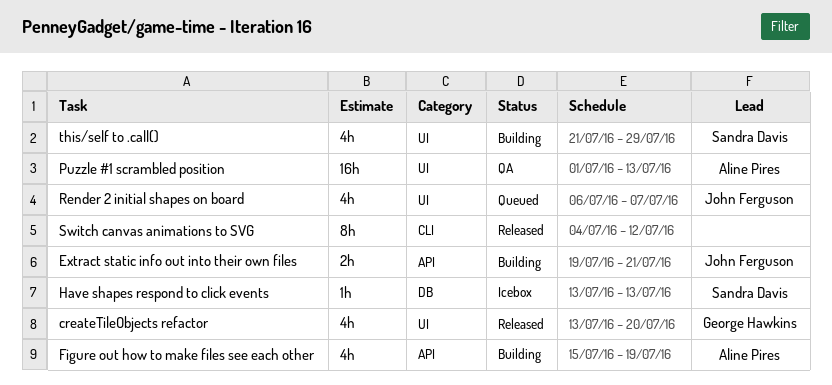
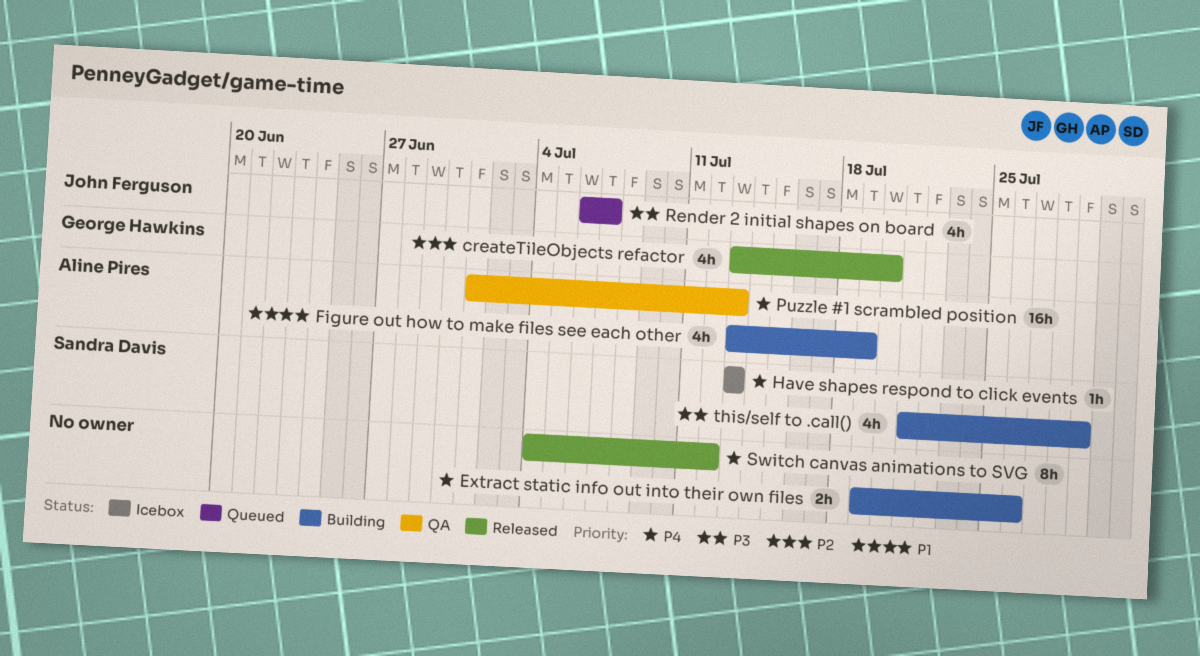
Extract static info out into their own files, owner: John Ferguson -> none
Extract static info out into their own files, due: Jul 21 -> Jul 26
Figure out how to make files see each other, start: Jul 15 -> Jul 13

